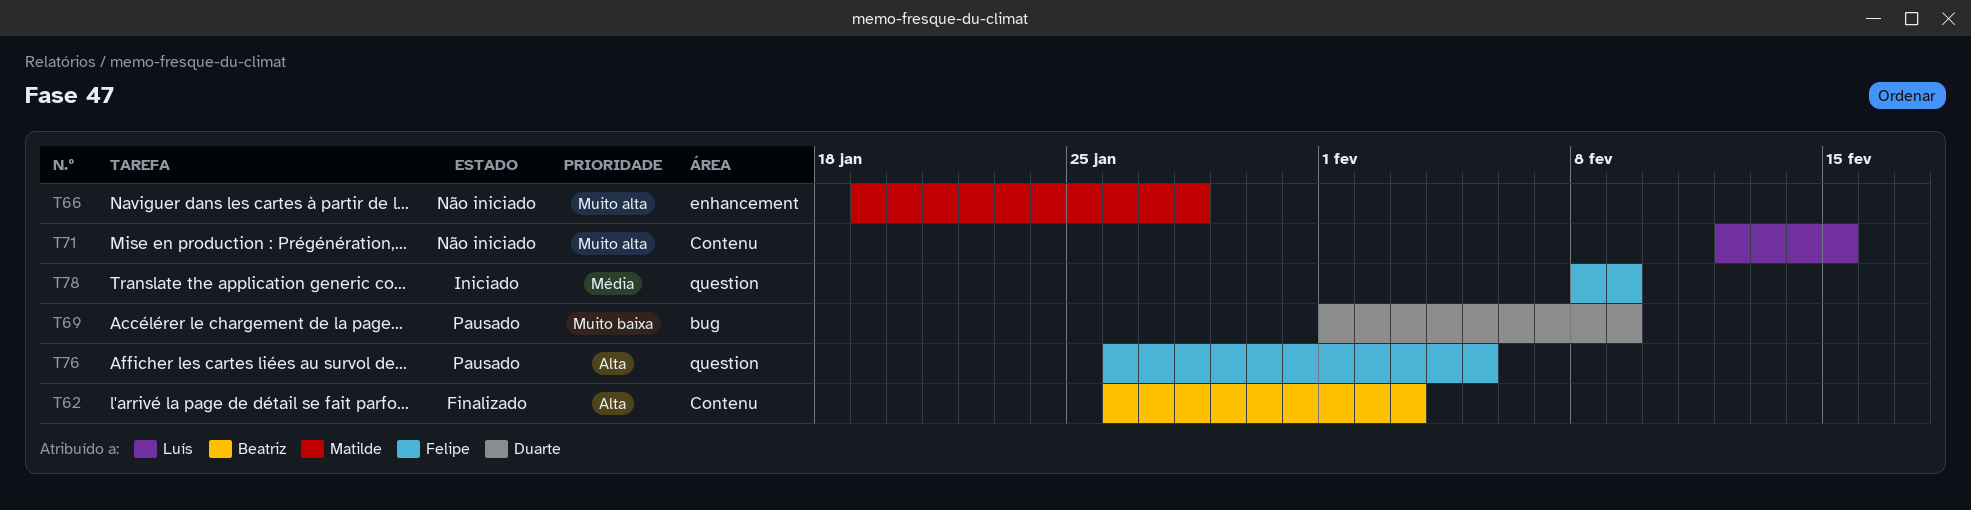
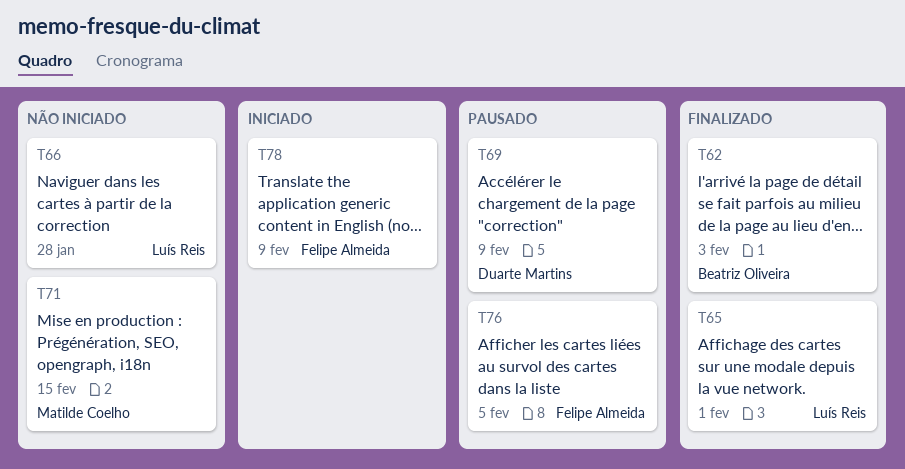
T65: none -> present
T66, owner: Matilde Coelho -> Luís Reis
T71, owner: Luís Reis -> Matilde Coelho

